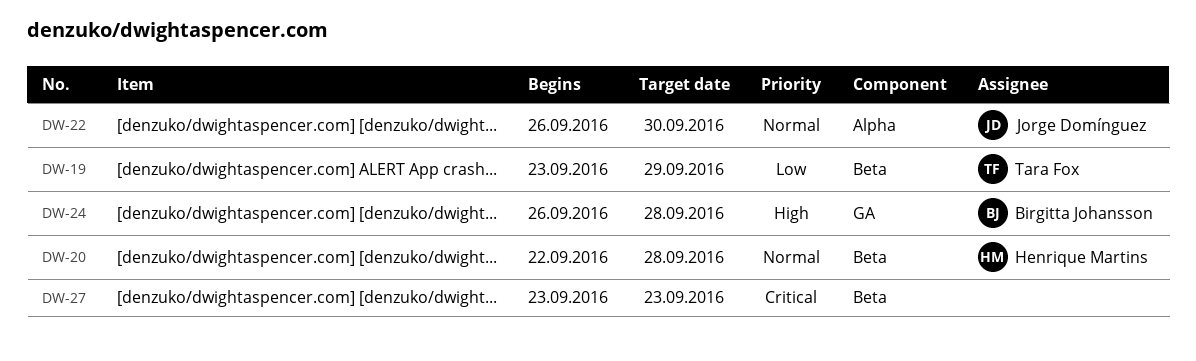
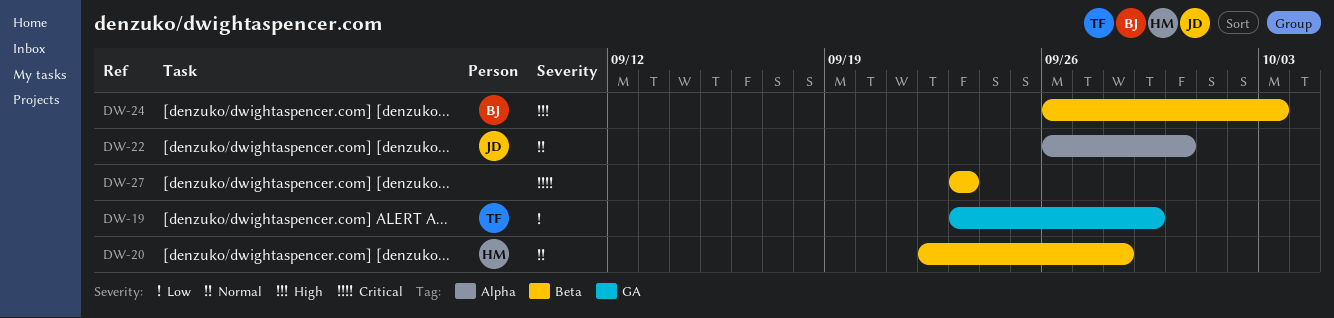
DW-19, label: Beta -> GA
DW-24, label: GA -> Beta
DW-24, due: Sep 28 -> Oct 3

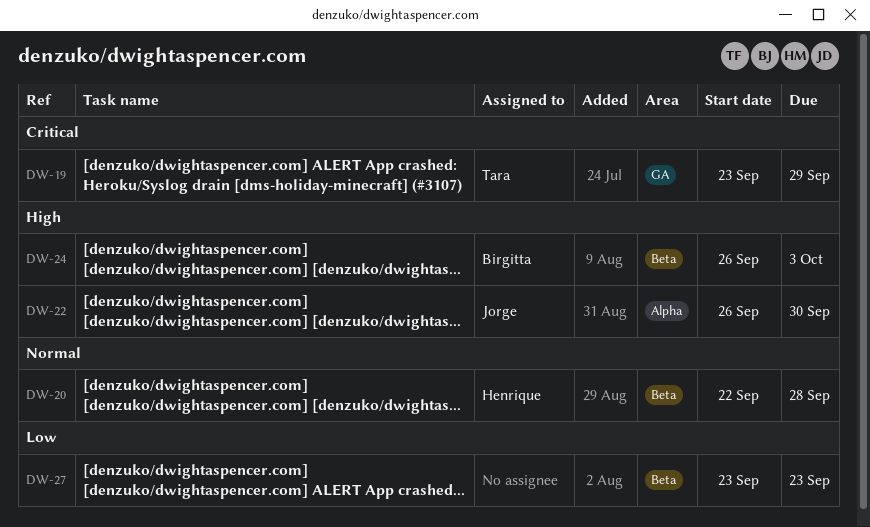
DW-19, priority: Low -> Critical
DW-22, priority: Normal -> High
DW-27, priority: Critical -> Low

